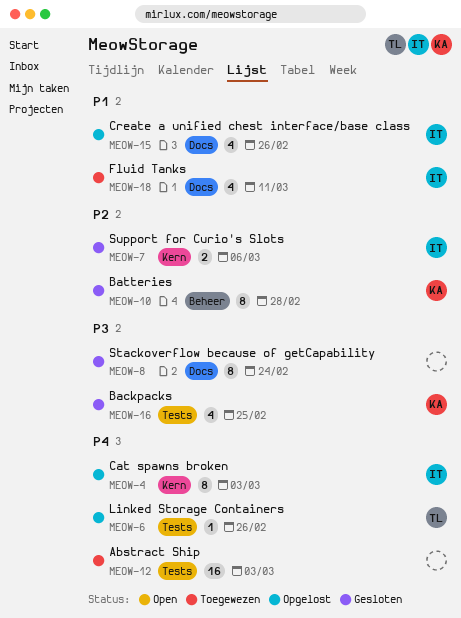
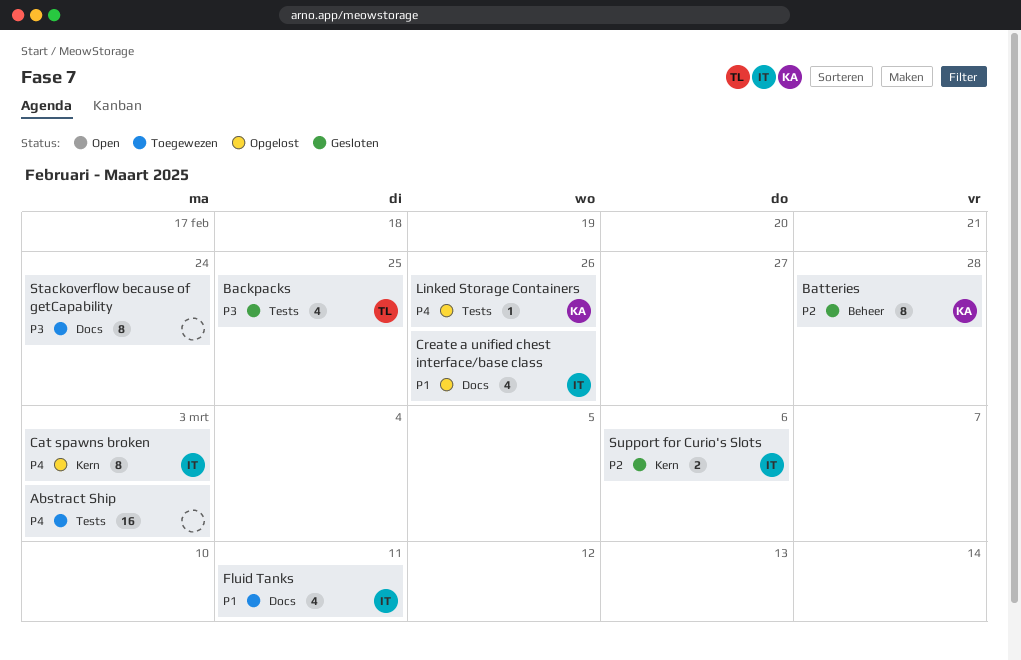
Backpacks, owner: KA -> TL
Linked Storage Containers, owner: TL -> KA
Stackoverflow because of getCapability, status: Gesloten -> Toegewezen

